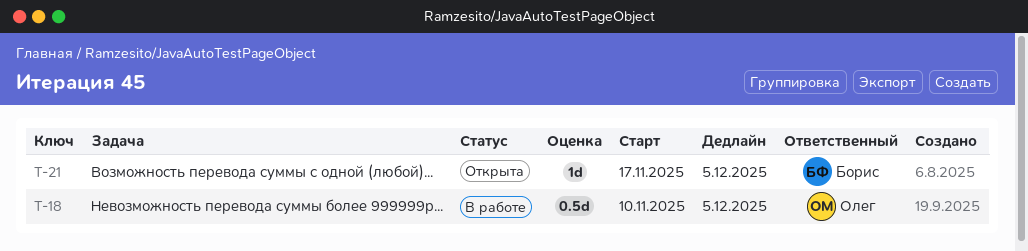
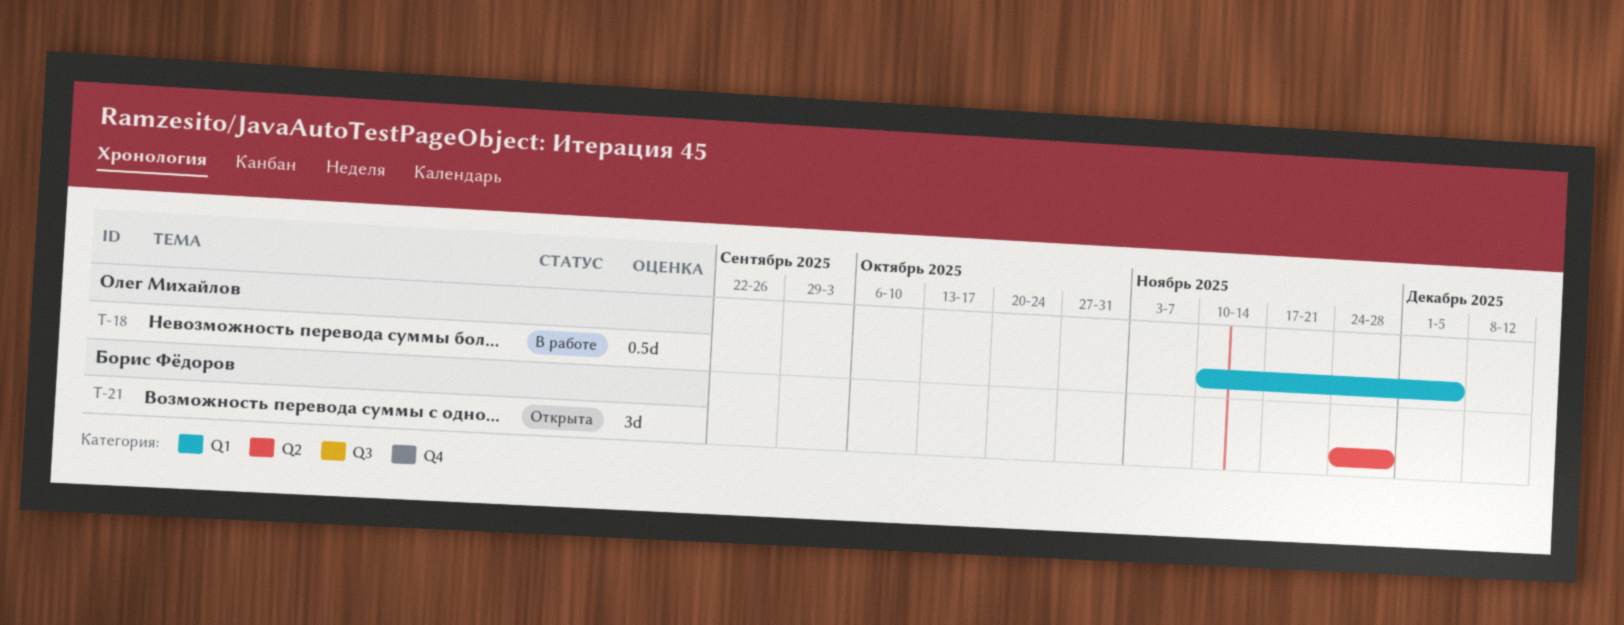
T-21, estimate: 1d -> 3d
T-21, start: Nov 17 -> Nov 24
T-21, due: Dec 5 -> Nov 28

